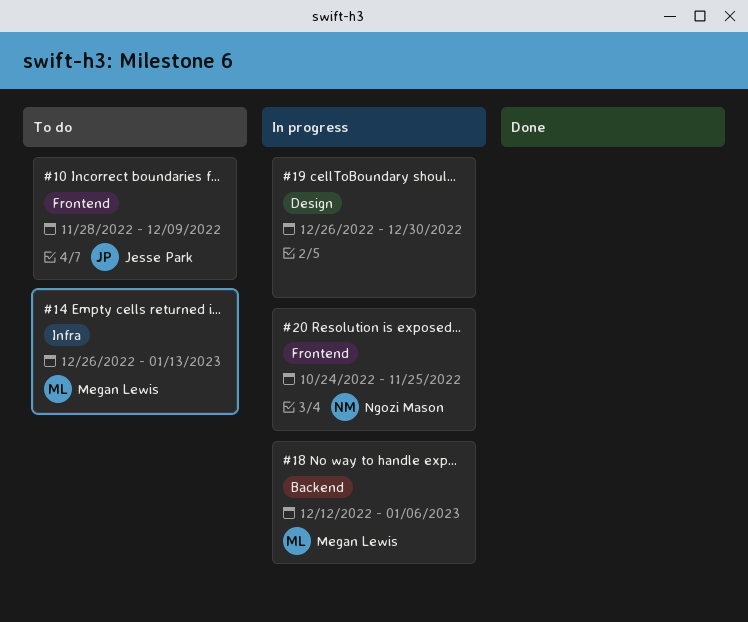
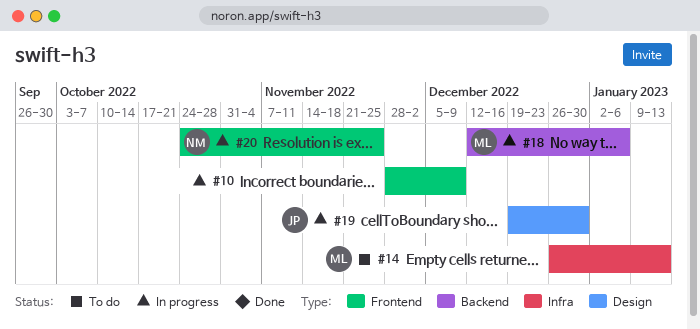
#10, status: To do -> In progress
#10, owner: Jesse Park -> none
#19, owner: none -> Jesse Park
#19, start: Dec 26 -> Dec 19

